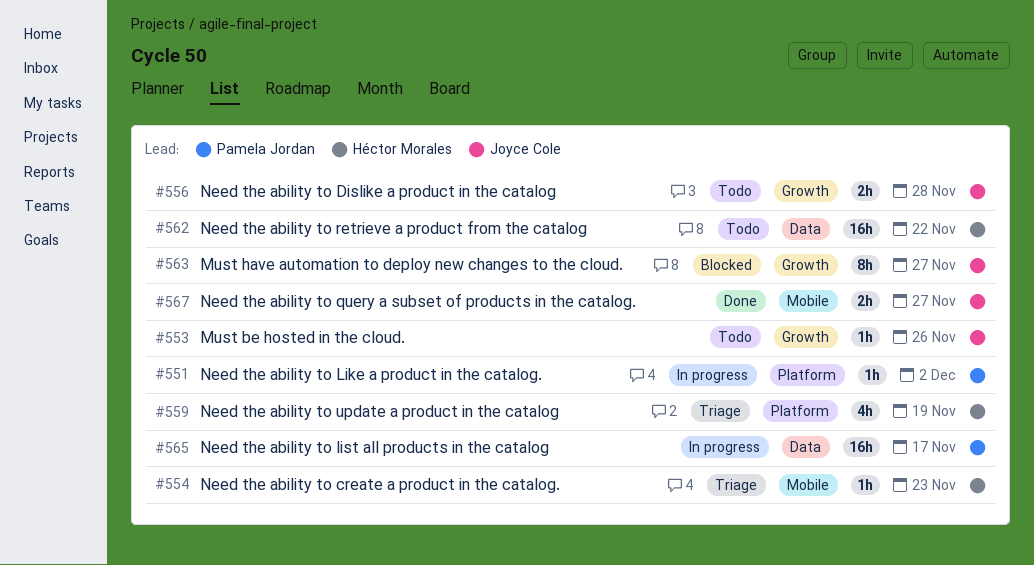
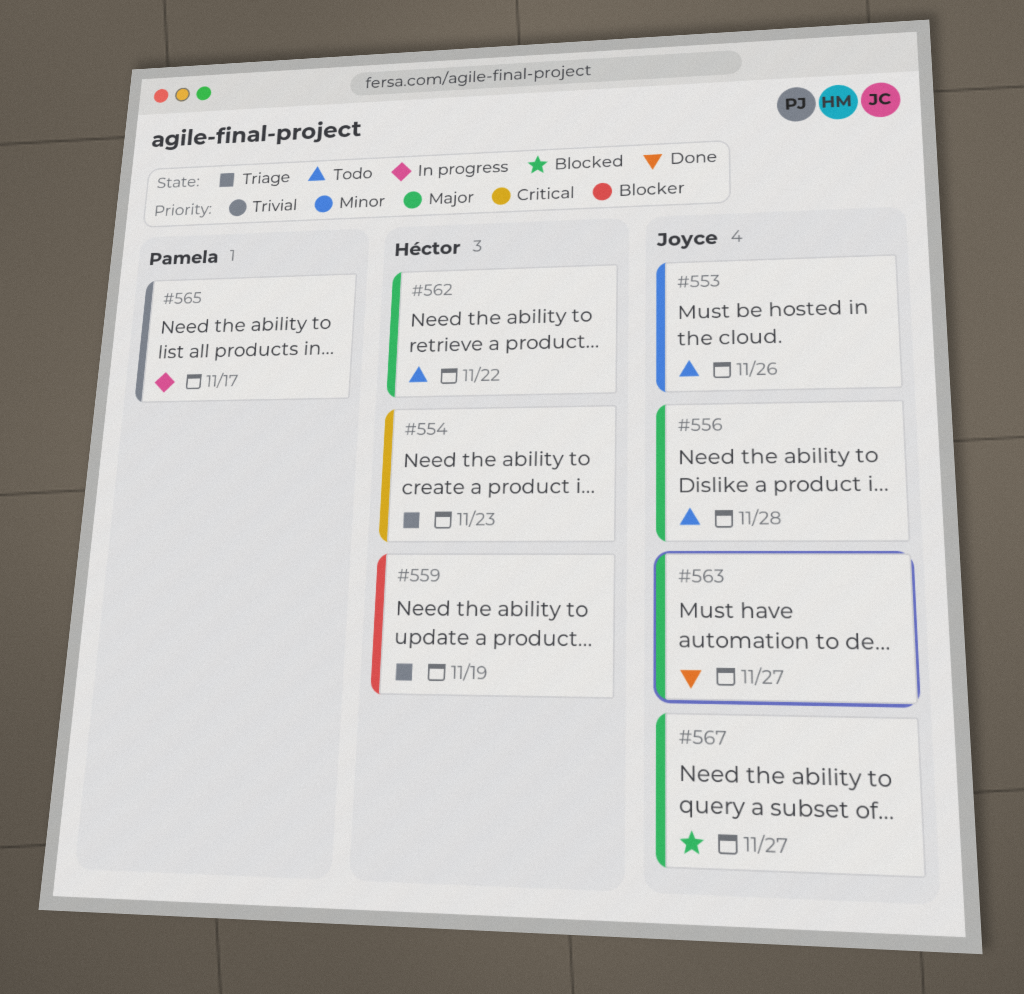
#551: present -> none
#563, status: Blocked -> Done
#567, status: Done -> Blocked

